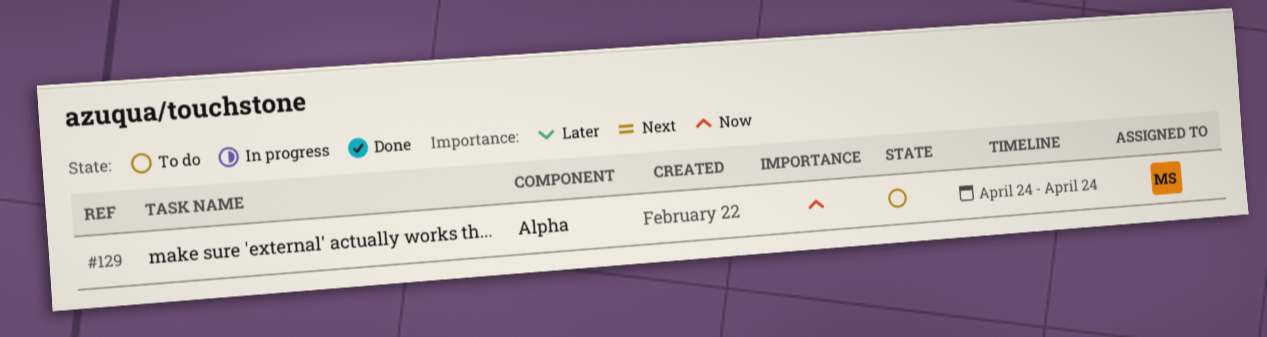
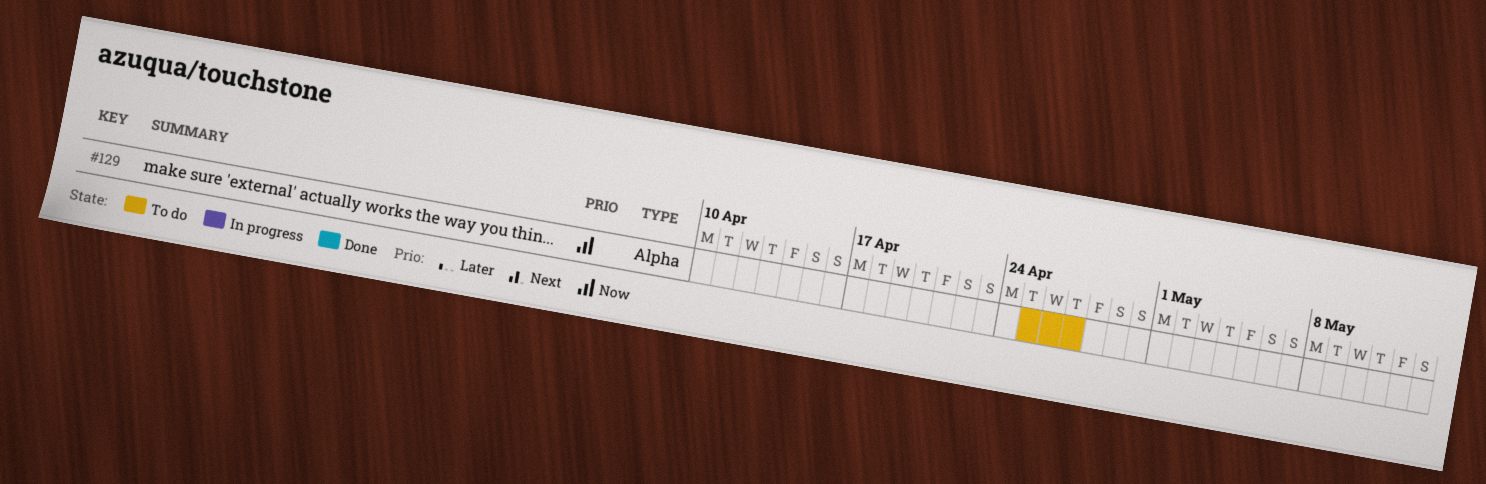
#129, start: Apr 24 -> Apr 25
#129, due: Apr 24 -> Apr 27

